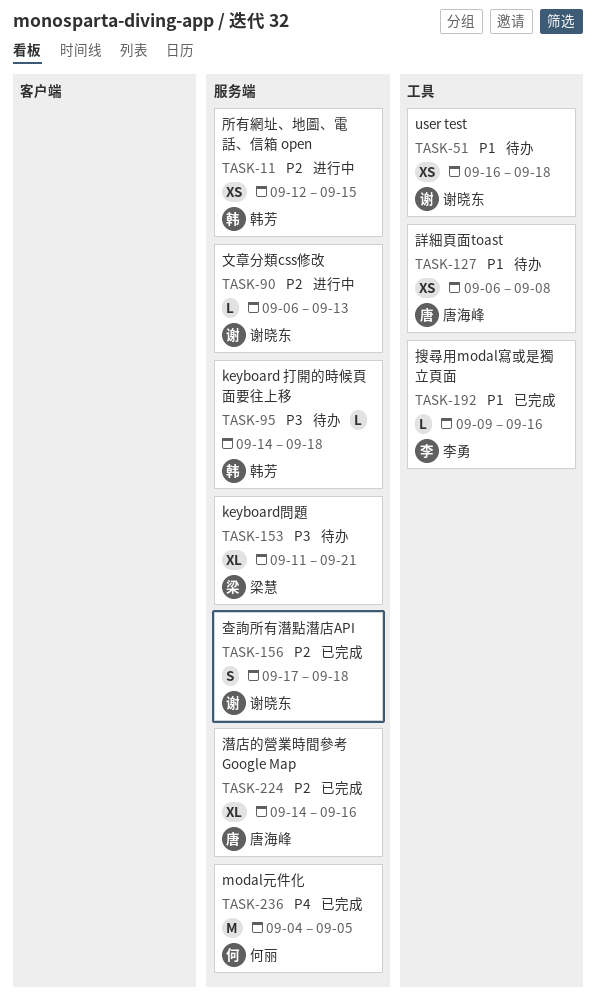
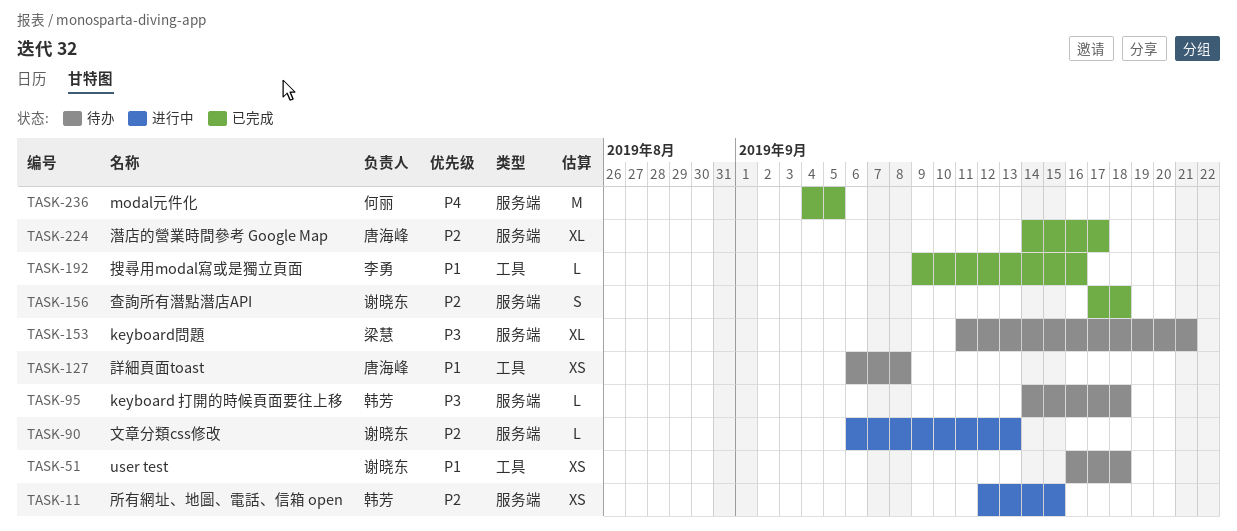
TASK-224, due: Sep 16 -> Sep 17

